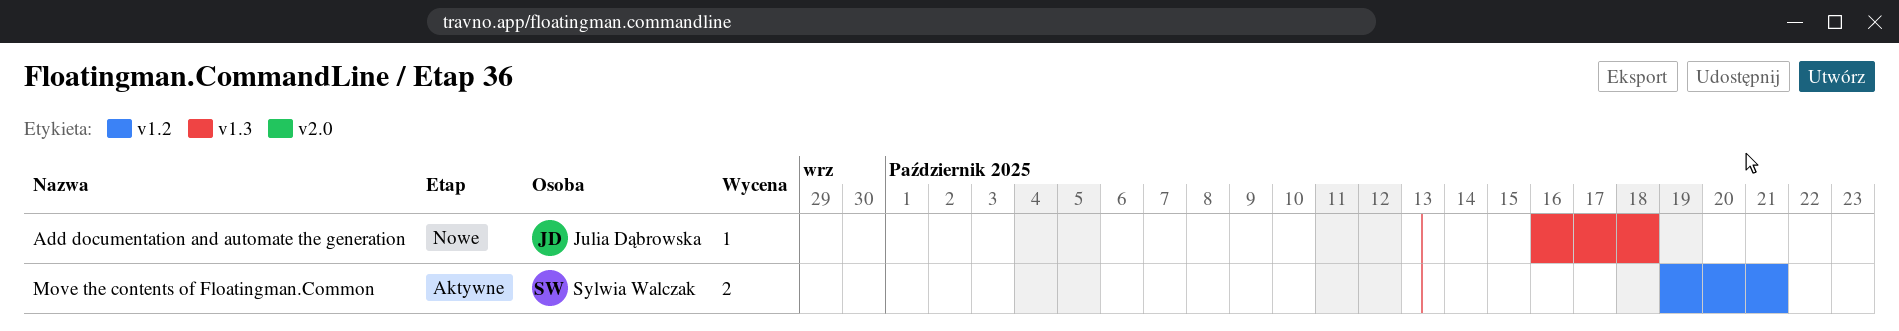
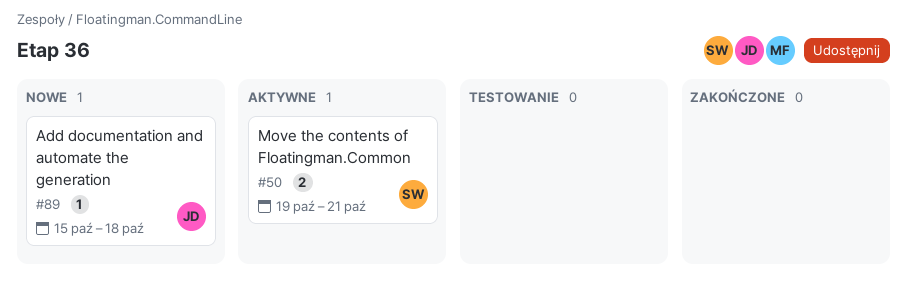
Add documentation and automate the generation, start: Oct 16 -> Oct 15

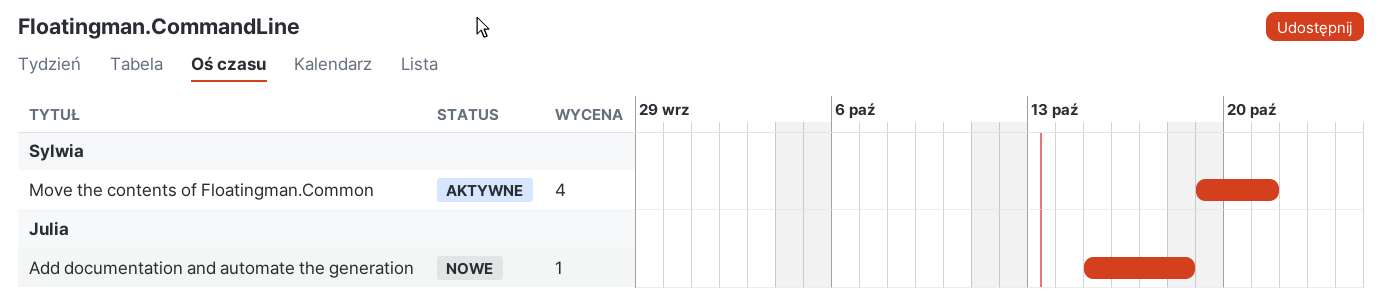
Move the contents of Floatingman.Common, estimate: 2 -> 4

